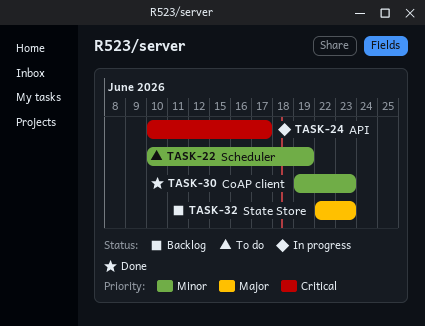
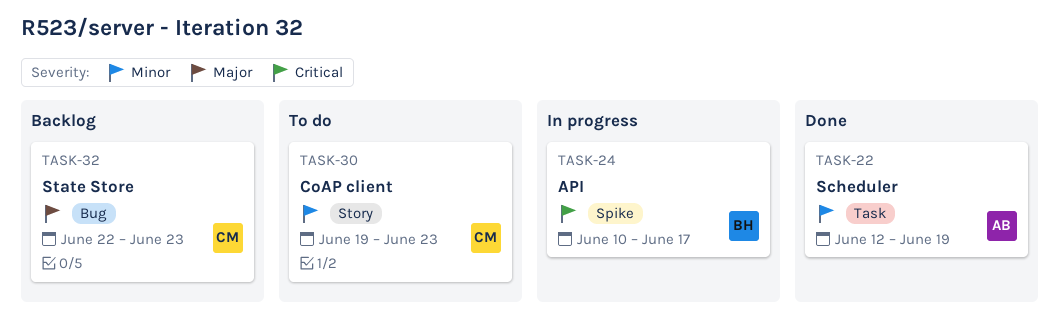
TASK-22, status: To do -> Done
TASK-22, start: Jun 10 -> Jun 12
TASK-30, status: Done -> To do

